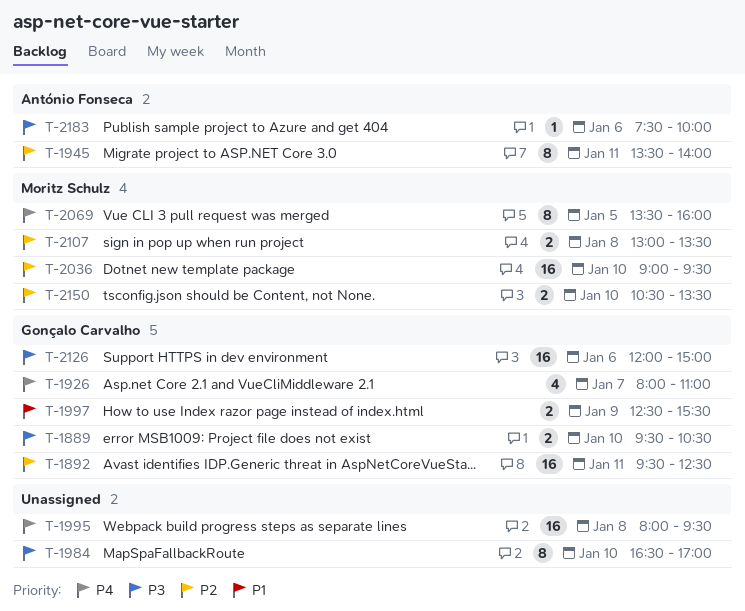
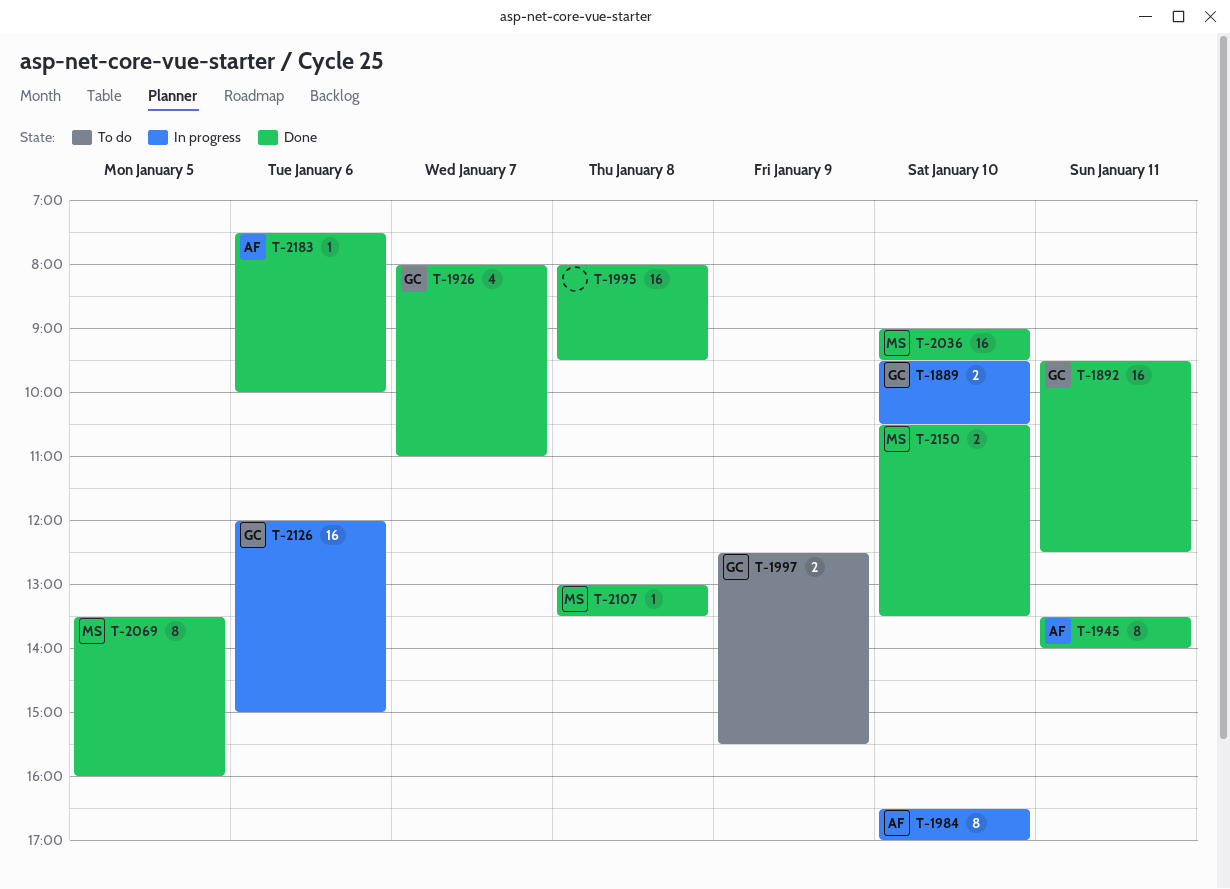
T-1984, owner: none -> António Fonseca
T-2107, estimate: 2 -> 1

